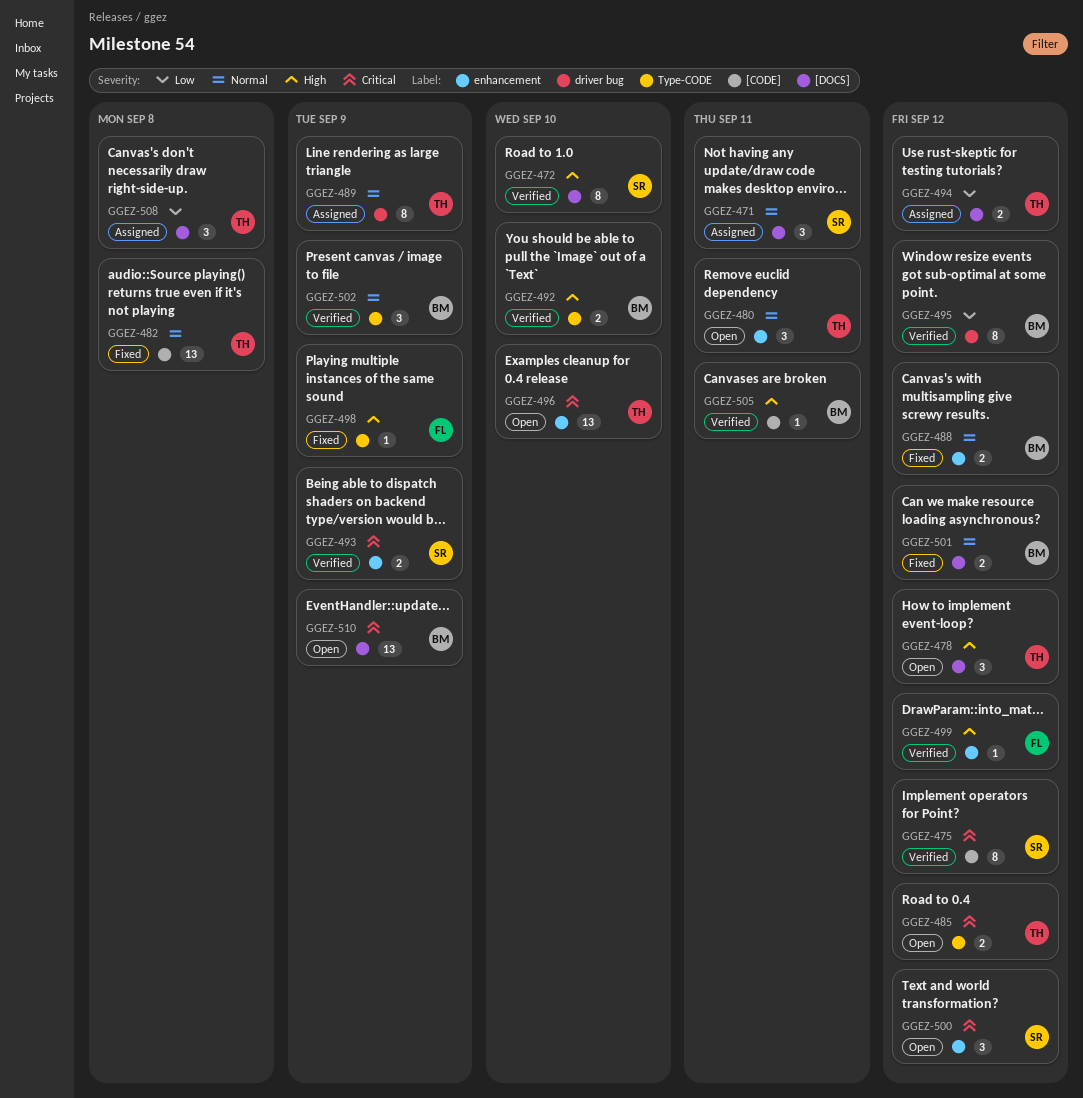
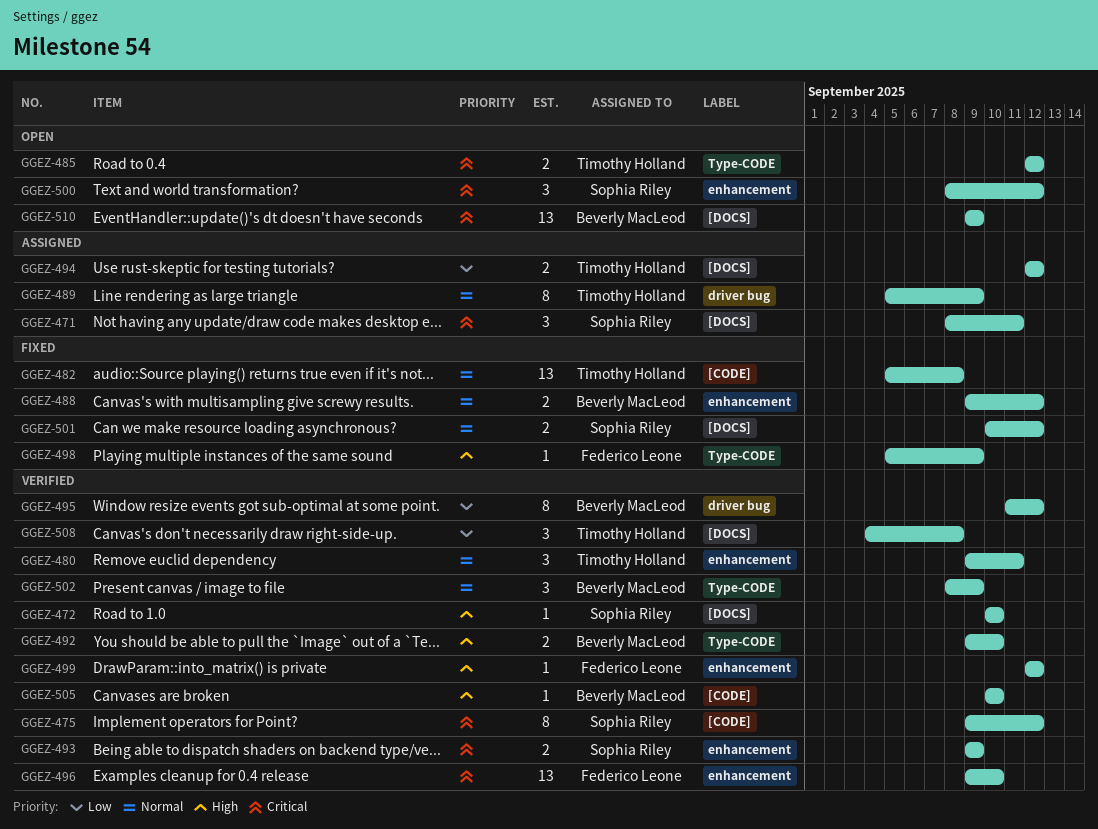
GGEZ-471, priority: Normal -> Critical
GGEZ-472, estimate: 8 -> 1
GGEZ-478: present -> none
GGEZ-480, status: Open -> Verified
GGEZ-496, status: Open -> Verified
GGEZ-496, owner: Timothy Holland -> Federico Leone
GGEZ-501, owner: Beverly MacLeod -> Sophia Riley
GGEZ-505, due: Sep 11 -> Sep 10
GGEZ-508, status: Assigned -> Verified

